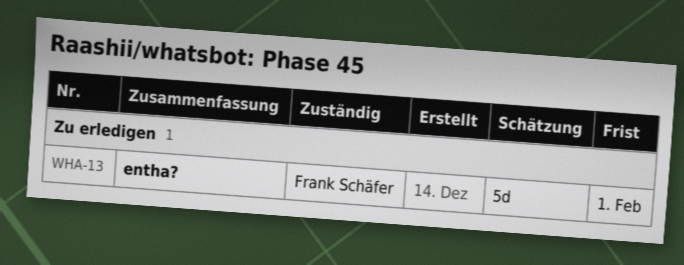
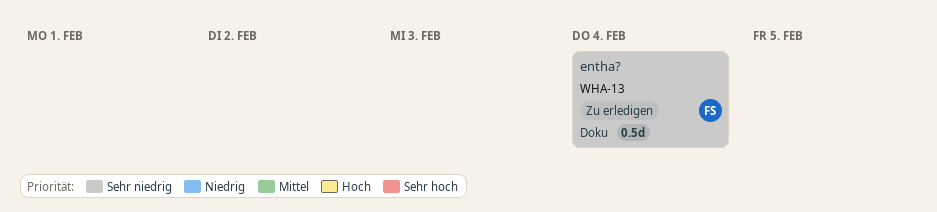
WHA-13, estimate: 5d -> 0.5d
WHA-13, due: Feb 1 -> Feb 4

